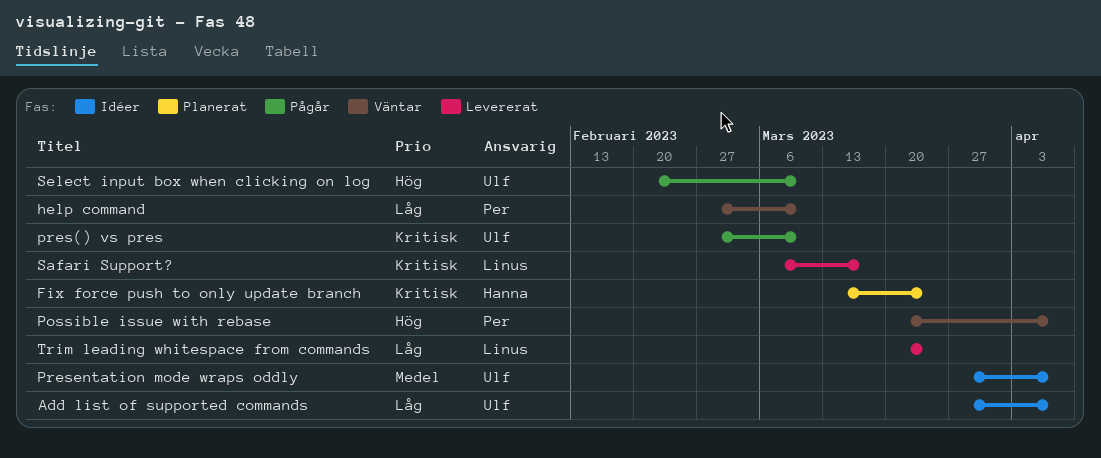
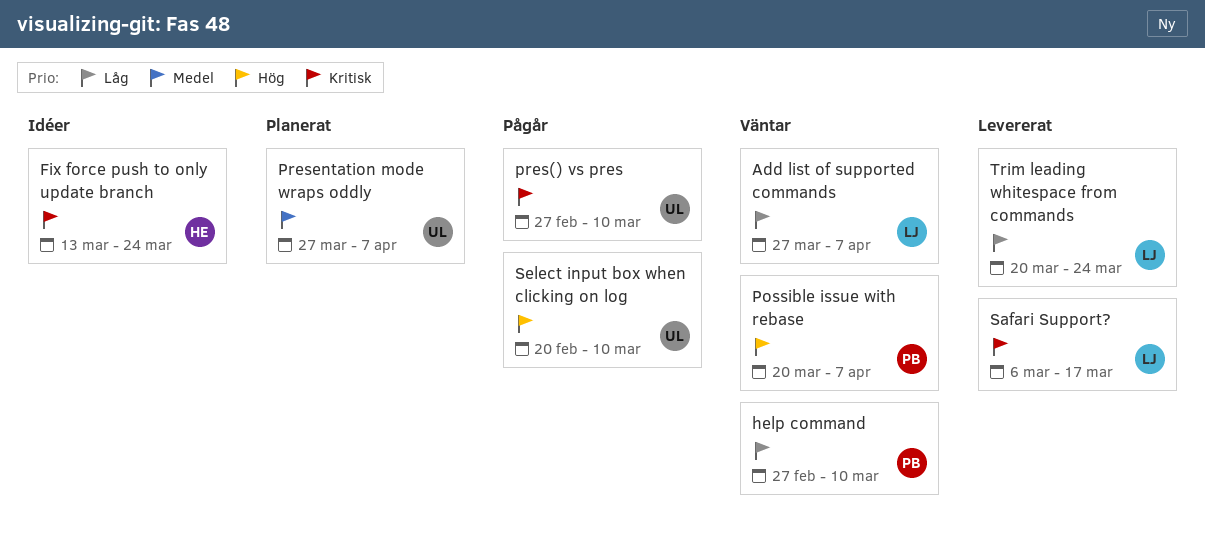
Add list of supported commands, status: Idéer -> Väntar
Add list of supported commands, owner: Ulf -> Linus
Fix force push to only update branch, status: Planerat -> Idéer
Presentation mode wraps oddly, status: Idéer -> Planerat

